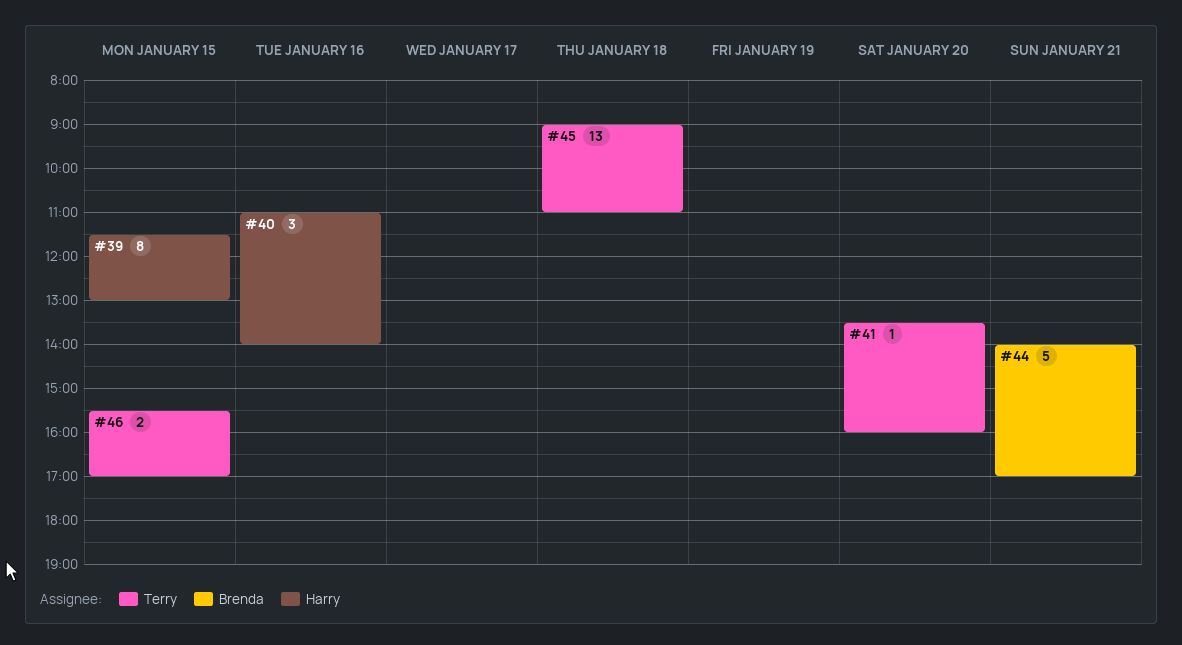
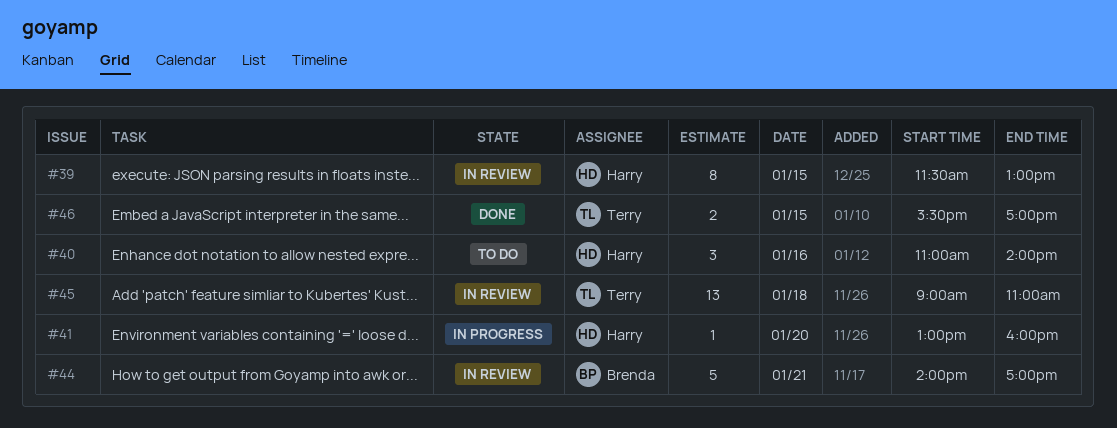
#41, owner: Terry -> Harry
#41, begins: 13:30 -> 13:00

